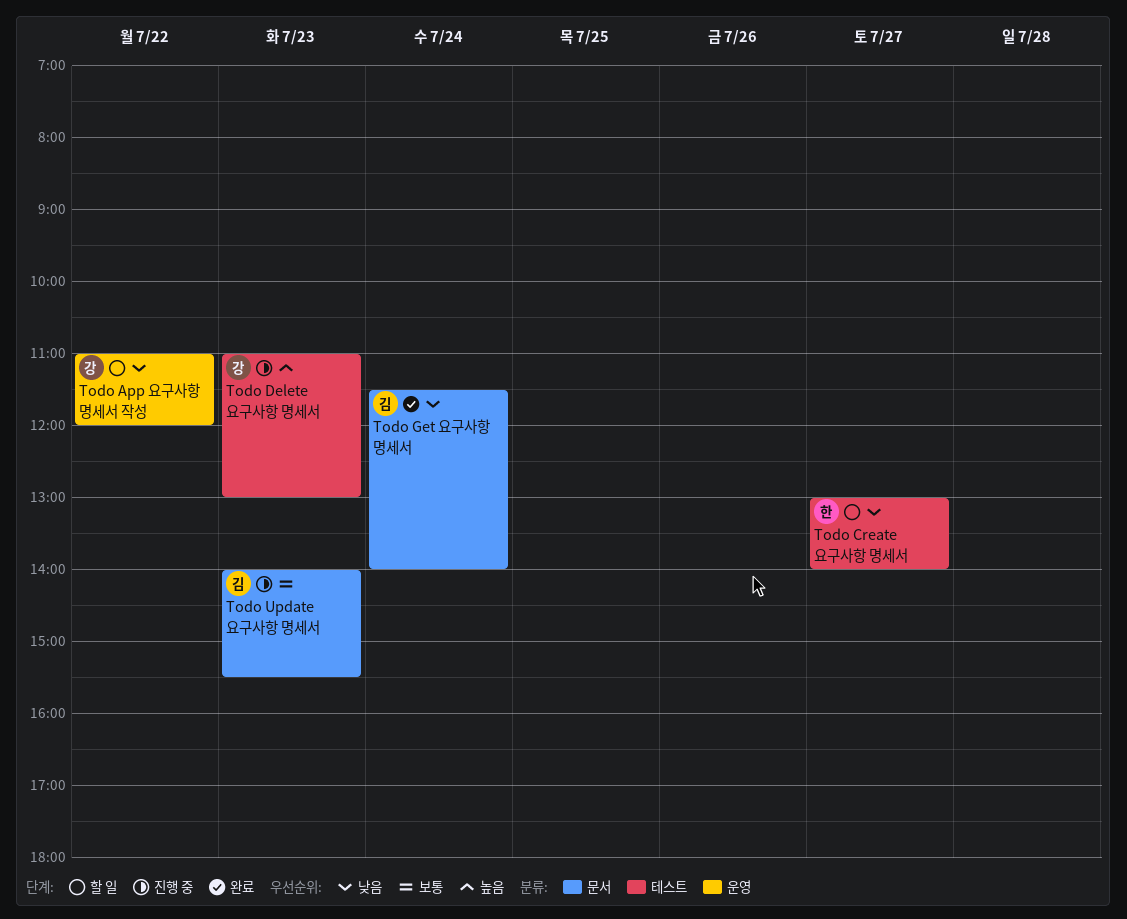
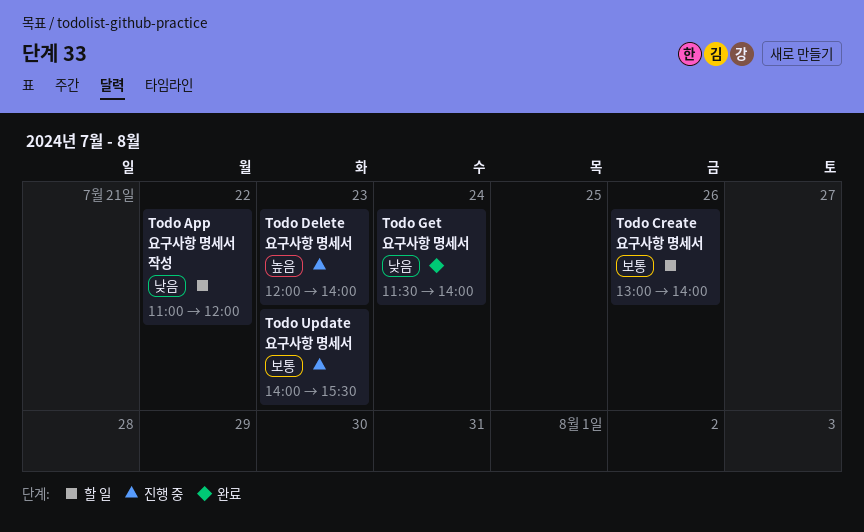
Todo Create 요구사항 명세서, priority: 낮음 -> 보통
Todo Create 요구사항 명세서, day: Jul 27 -> Jul 26
Todo Delete 요구사항 명세서, begins: 11:00 -> 12:00
Todo Delete 요구사항 명세서, ends: 13:00 -> 14:00

